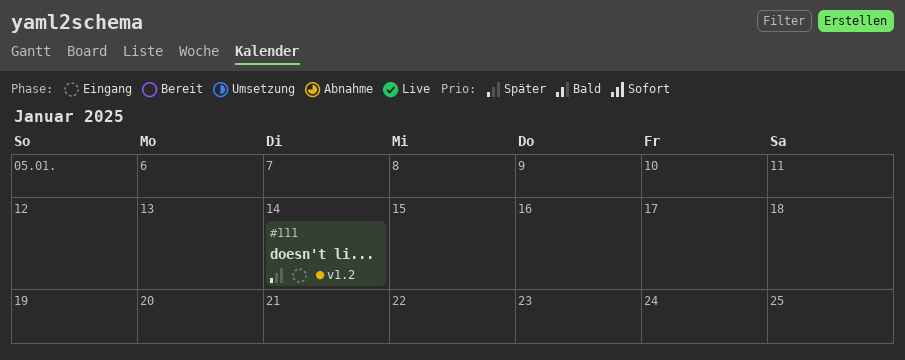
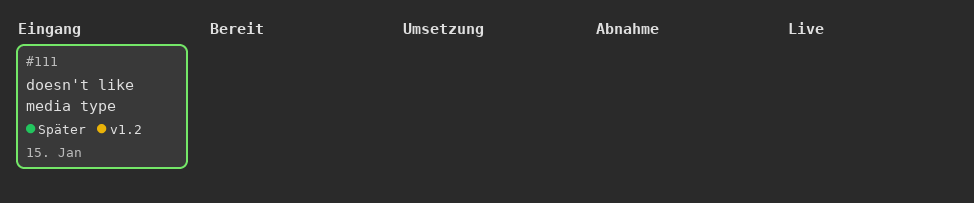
#111, due: Jan 14 -> Jan 15

